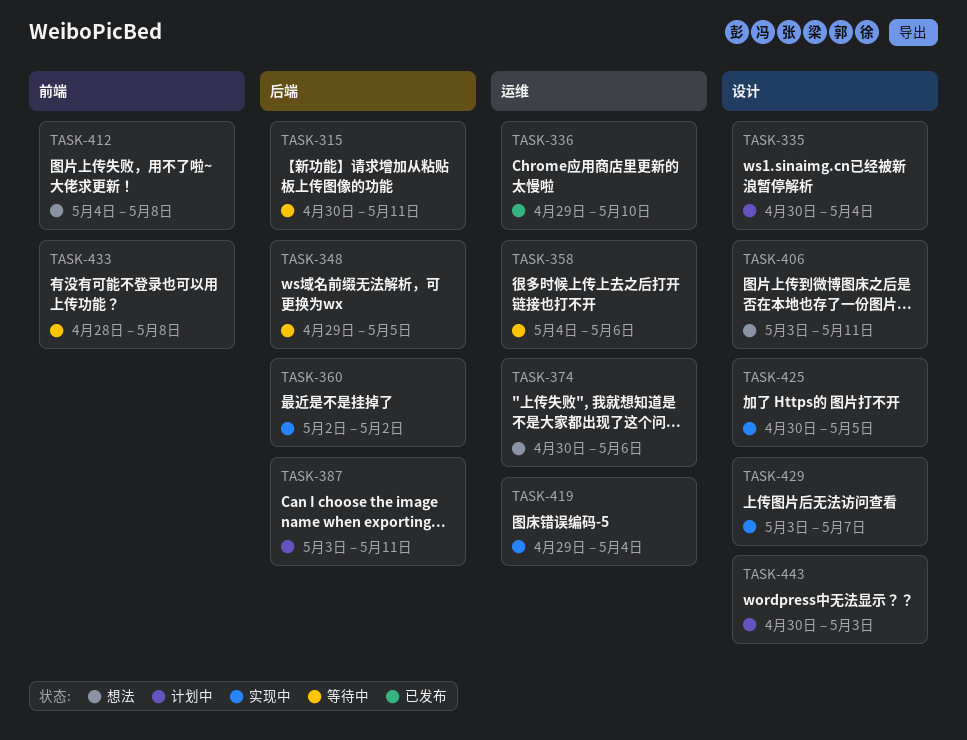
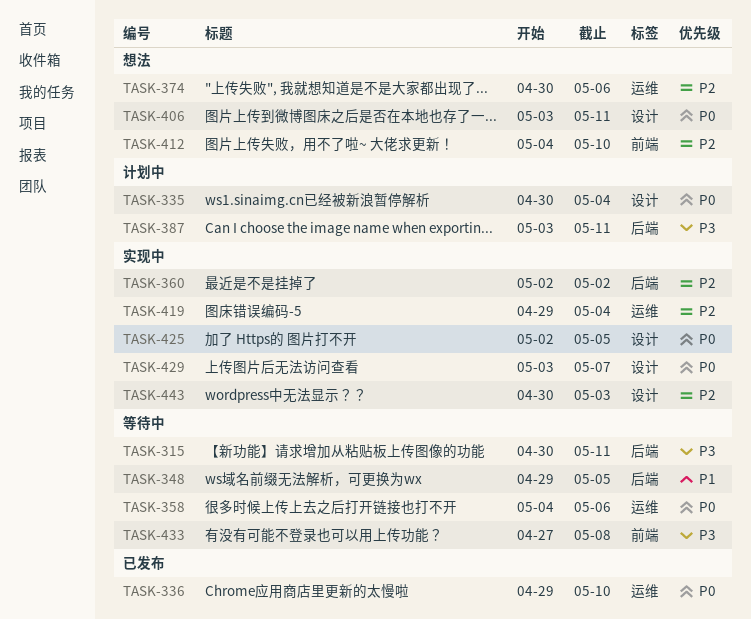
TASK-412, due: May 8 -> May 10
TASK-425, start: Apr 30 -> May 2
TASK-433, start: Apr 28 -> Apr 27
TASK-443, status: 计划中 -> 实现中

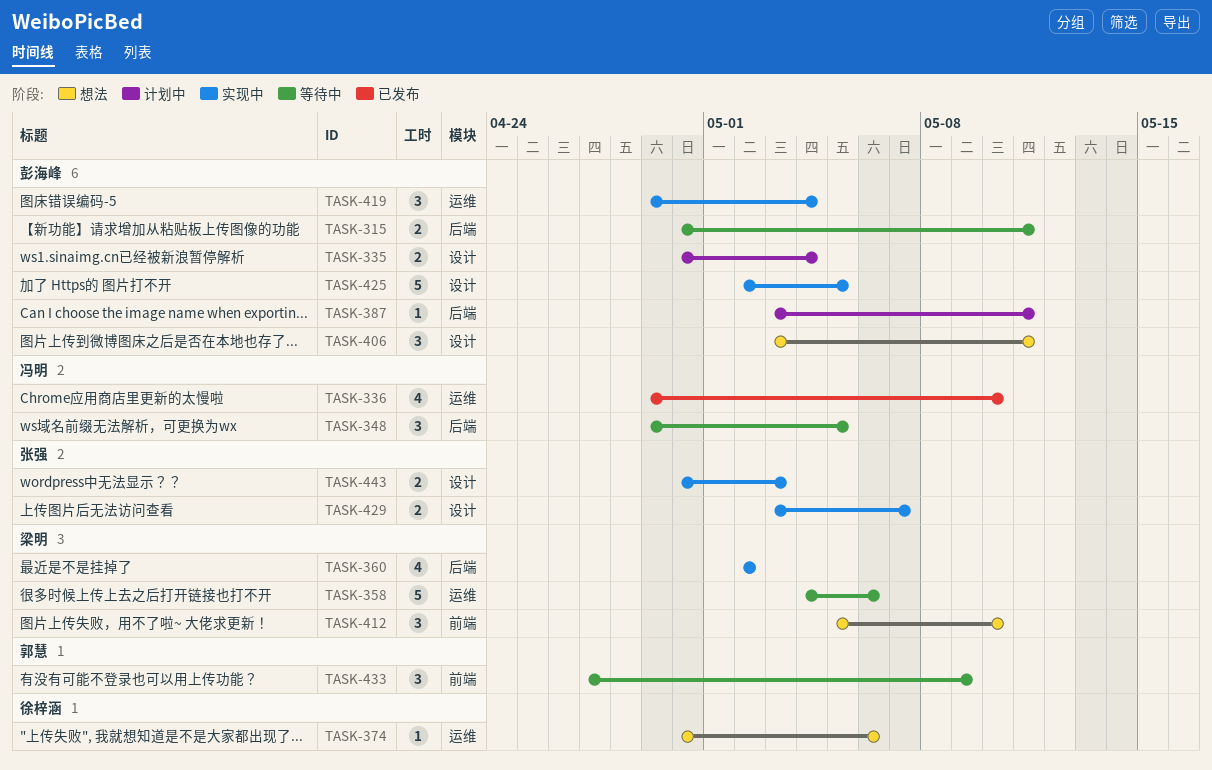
TASK-412, start: May 4 -> May 5
TASK-433, due: May 8 -> May 9

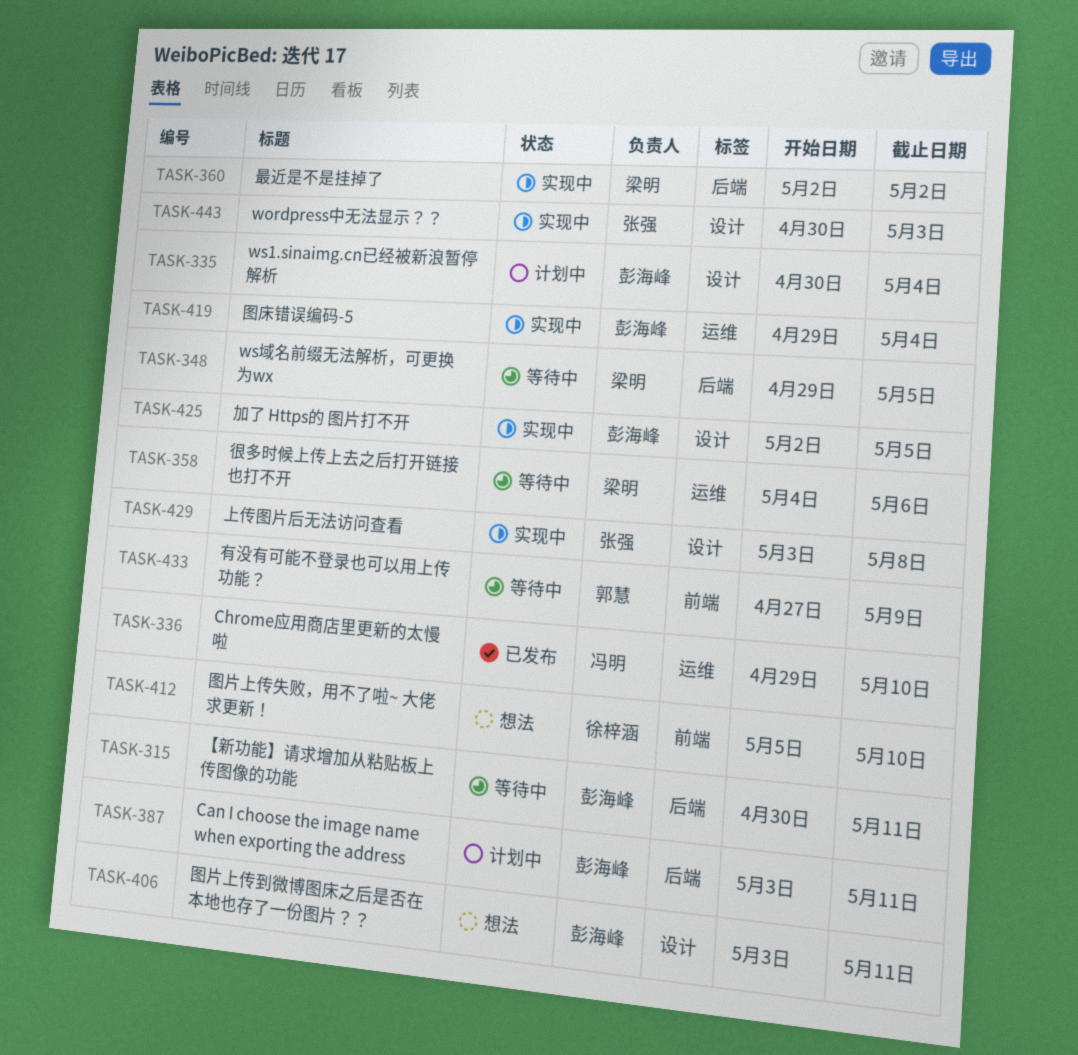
TASK-348, owner: 冯明 -> 梁明
TASK-374: present -> none
TASK-412, owner: 梁明 -> 徐梓涵
TASK-429, due: May 7 -> May 8

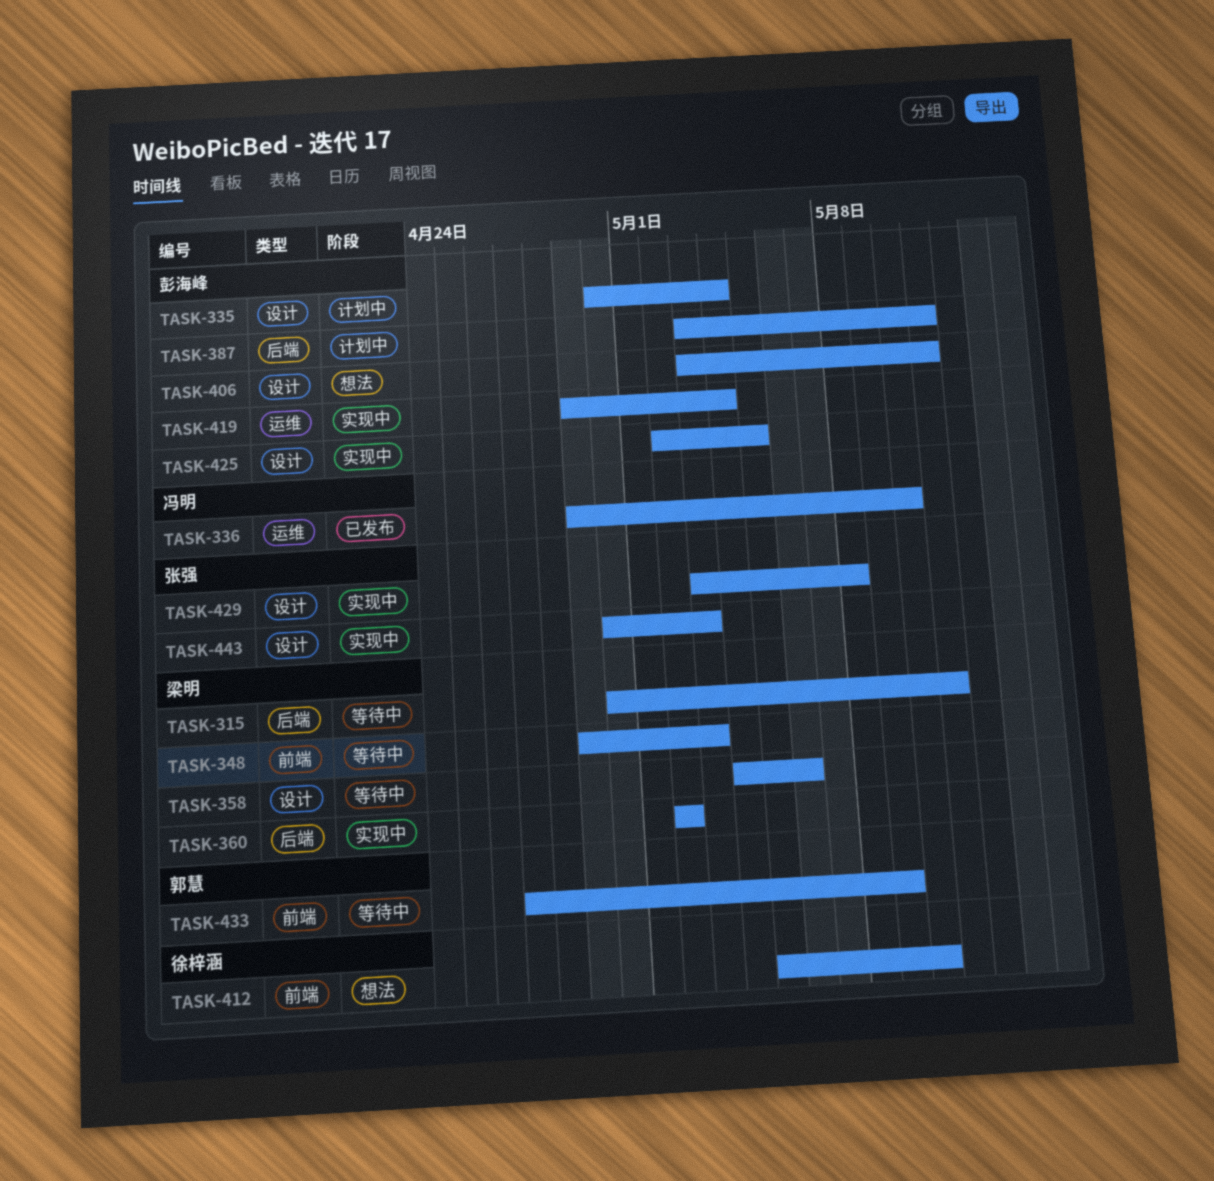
TASK-315, owner: 彭海峰 -> 梁明
TASK-348, label: 后端 -> 前端
TASK-348, due: May 5 -> May 3
TASK-358, label: 运维 -> 设计

